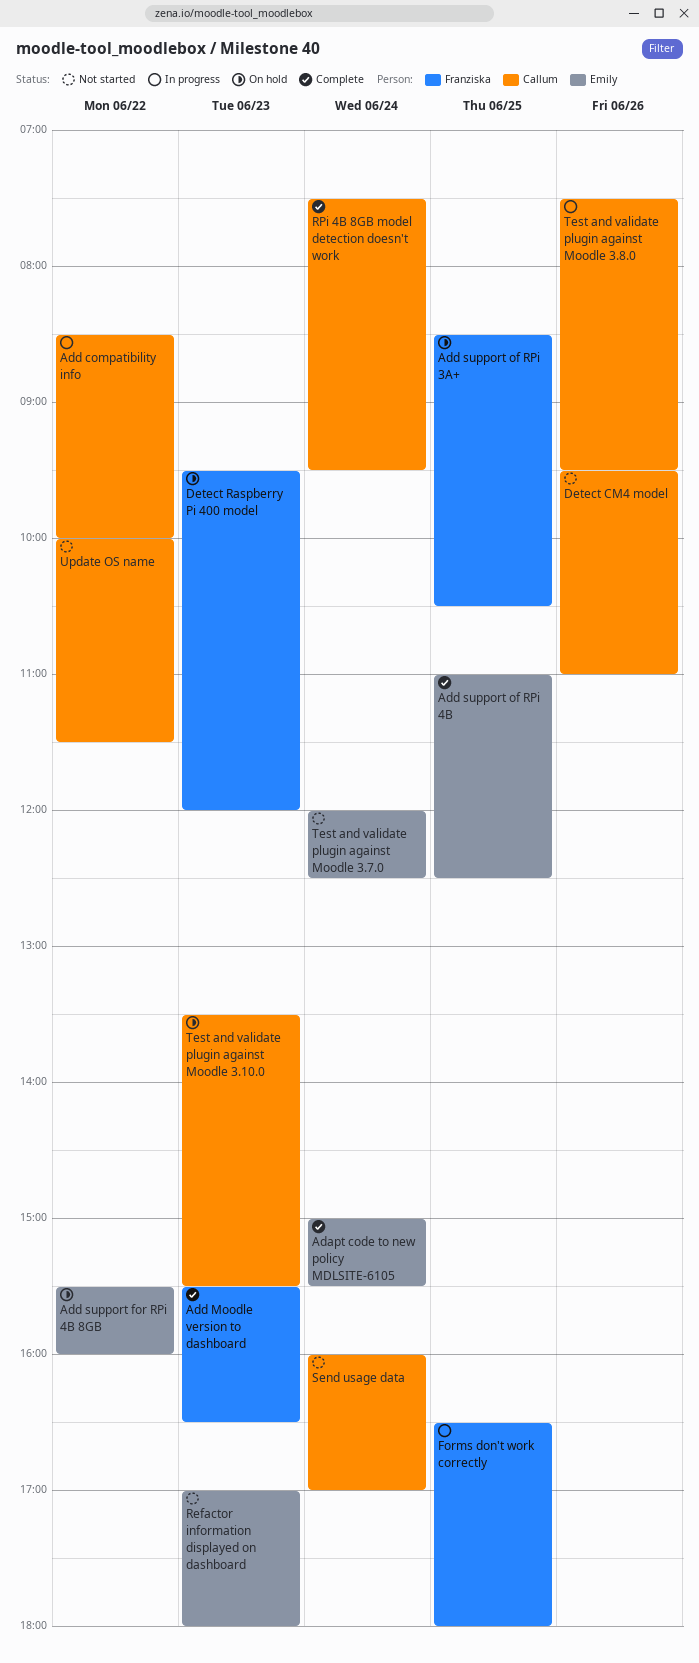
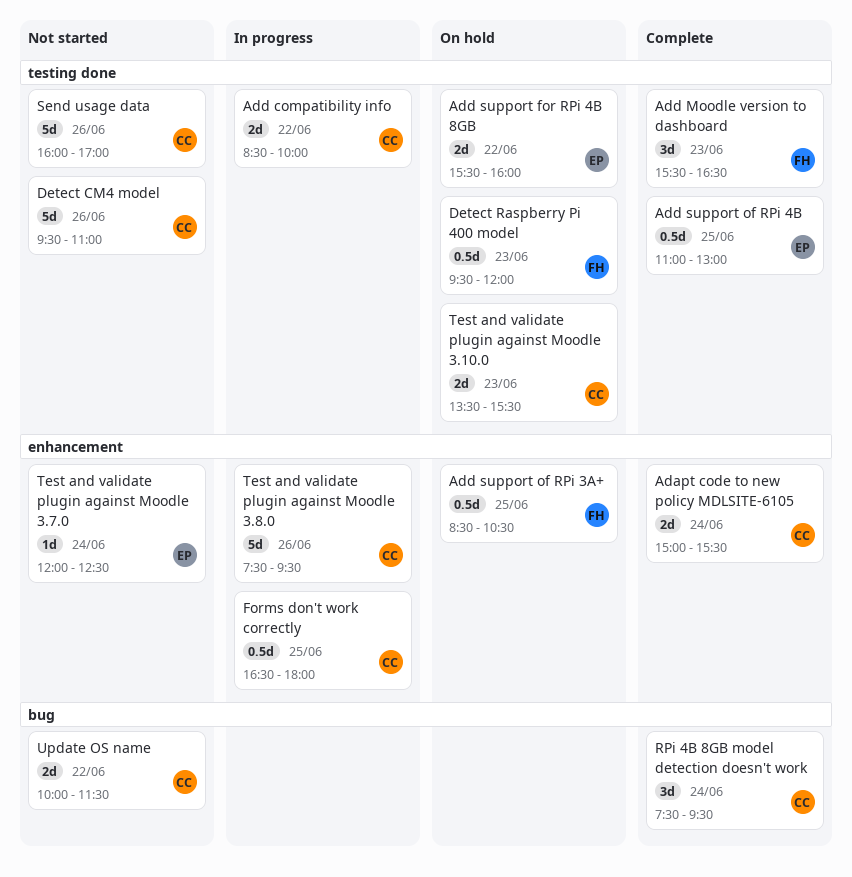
Adapt code to new policy MDLSITE-6105, owner: Emily -> Callum
Add support of RPi 4B, ends: 12:30 -> 13:00
Forms don't work correctly, owner: Franziska -> Callum
Refactor information displayed on dashboard: present -> none
Send usage data, day: Jun 24 -> Jun 26

